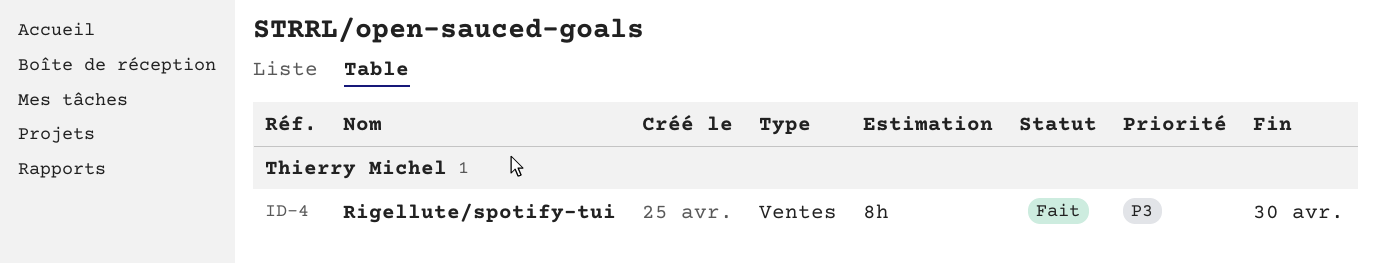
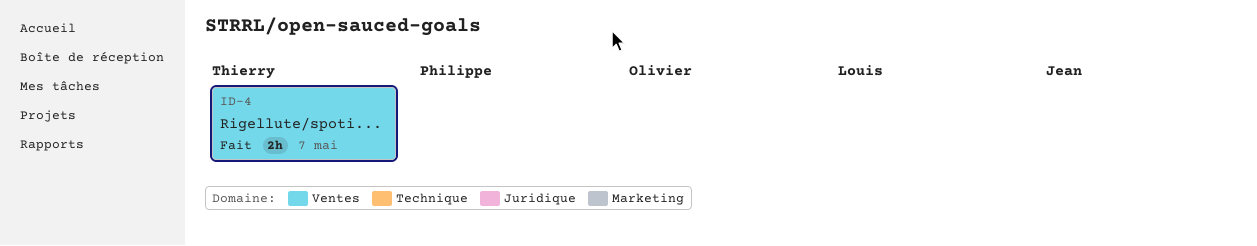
ID-4, estimate: 8h -> 2h
ID-4, due: Apr 30 -> May 7

